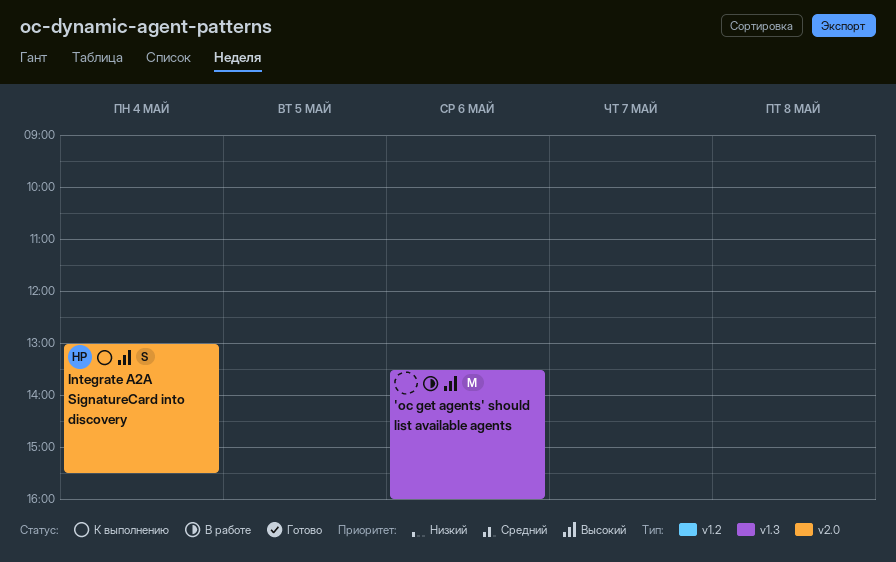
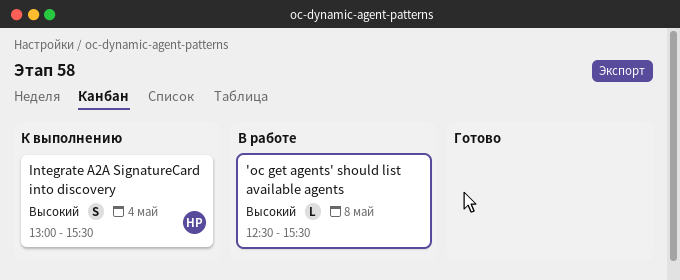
'oc get agents' should list available agents, estimate: M -> L
'oc get agents' should list available agents, day: May 6 -> May 8
'oc get agents' should list available agents, begins: 13:30 -> 12:30
'oc get agents' should list available agents, ends: 16:00 -> 15:30

